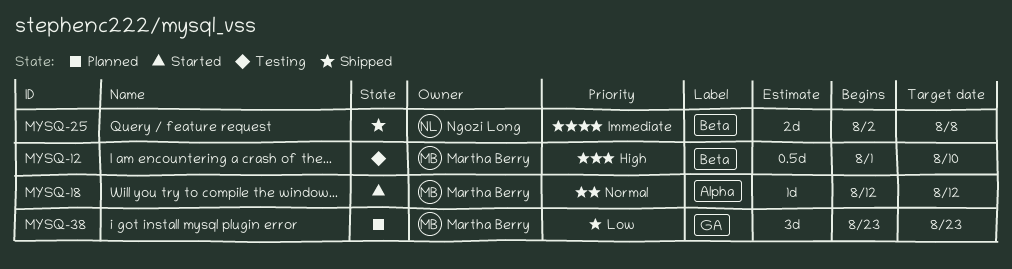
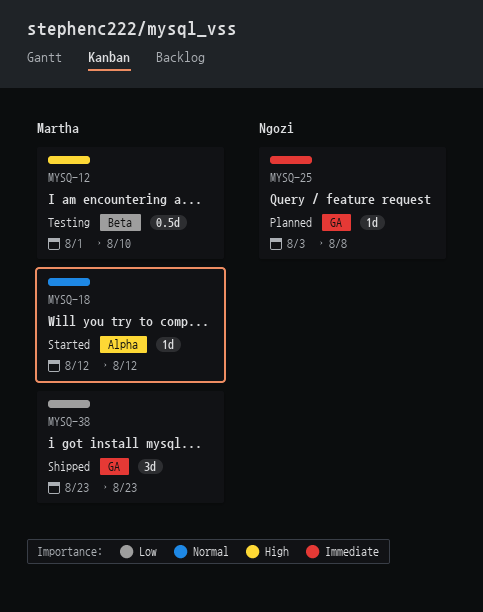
MYSQ-25, status: Shipped -> Planned
MYSQ-25, label: Beta -> GA
MYSQ-25, estimate: 2d -> 1d
MYSQ-25, start: Aug 2 -> Aug 3
MYSQ-38, status: Planned -> Shipped

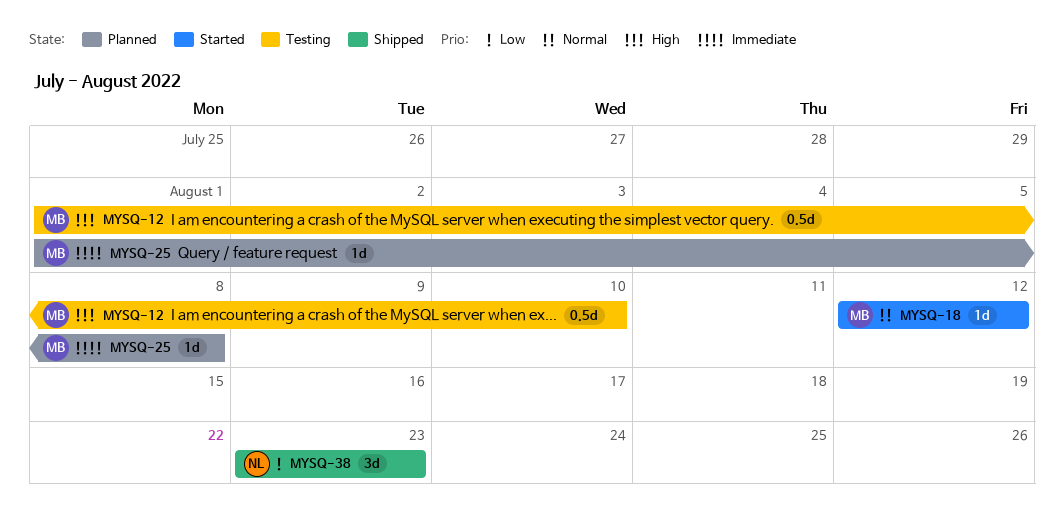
MYSQ-25, owner: Ngozi -> Martha
MYSQ-25, start: Aug 3 -> Aug 1
MYSQ-38, owner: Martha -> Ngozi

